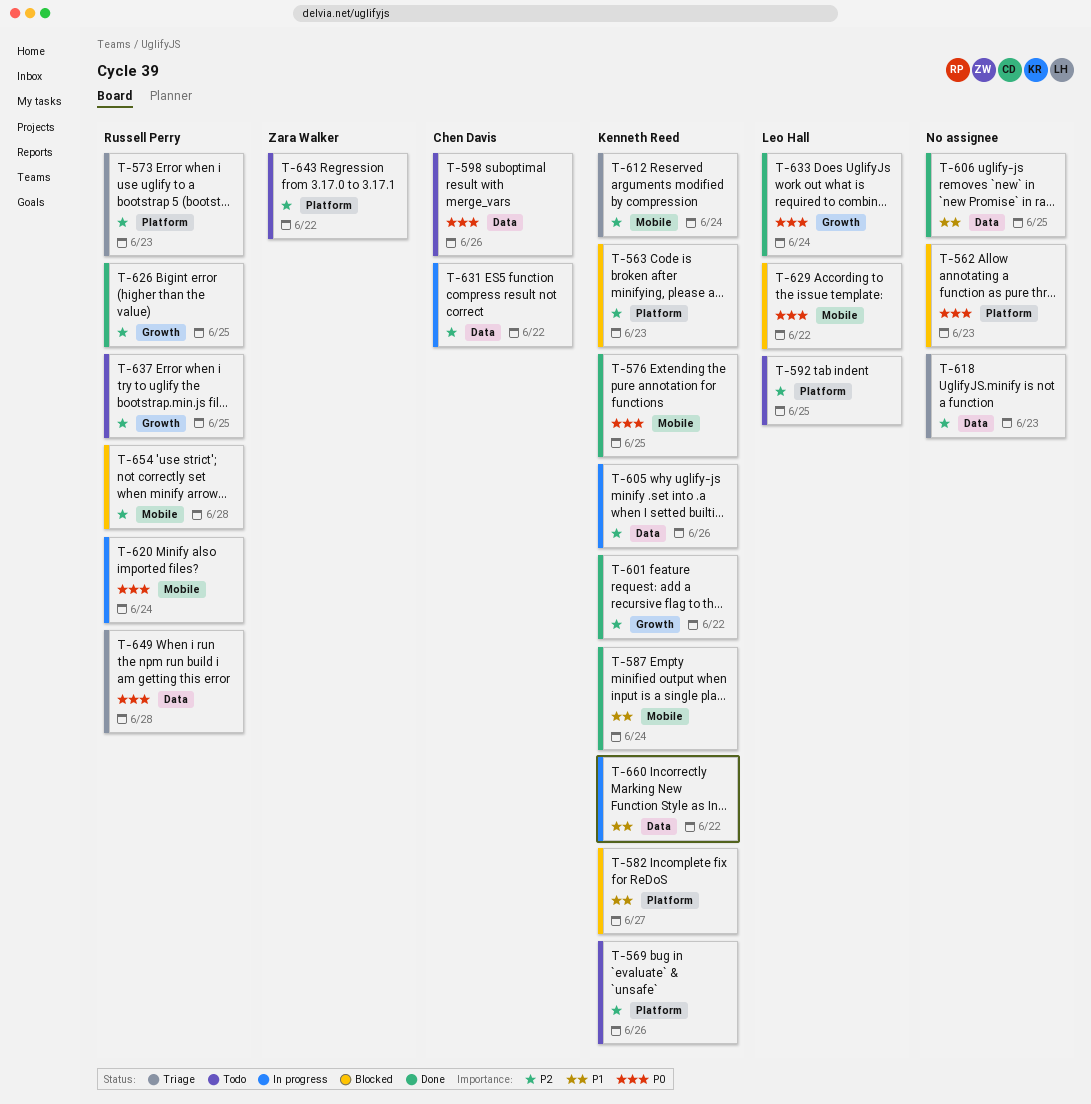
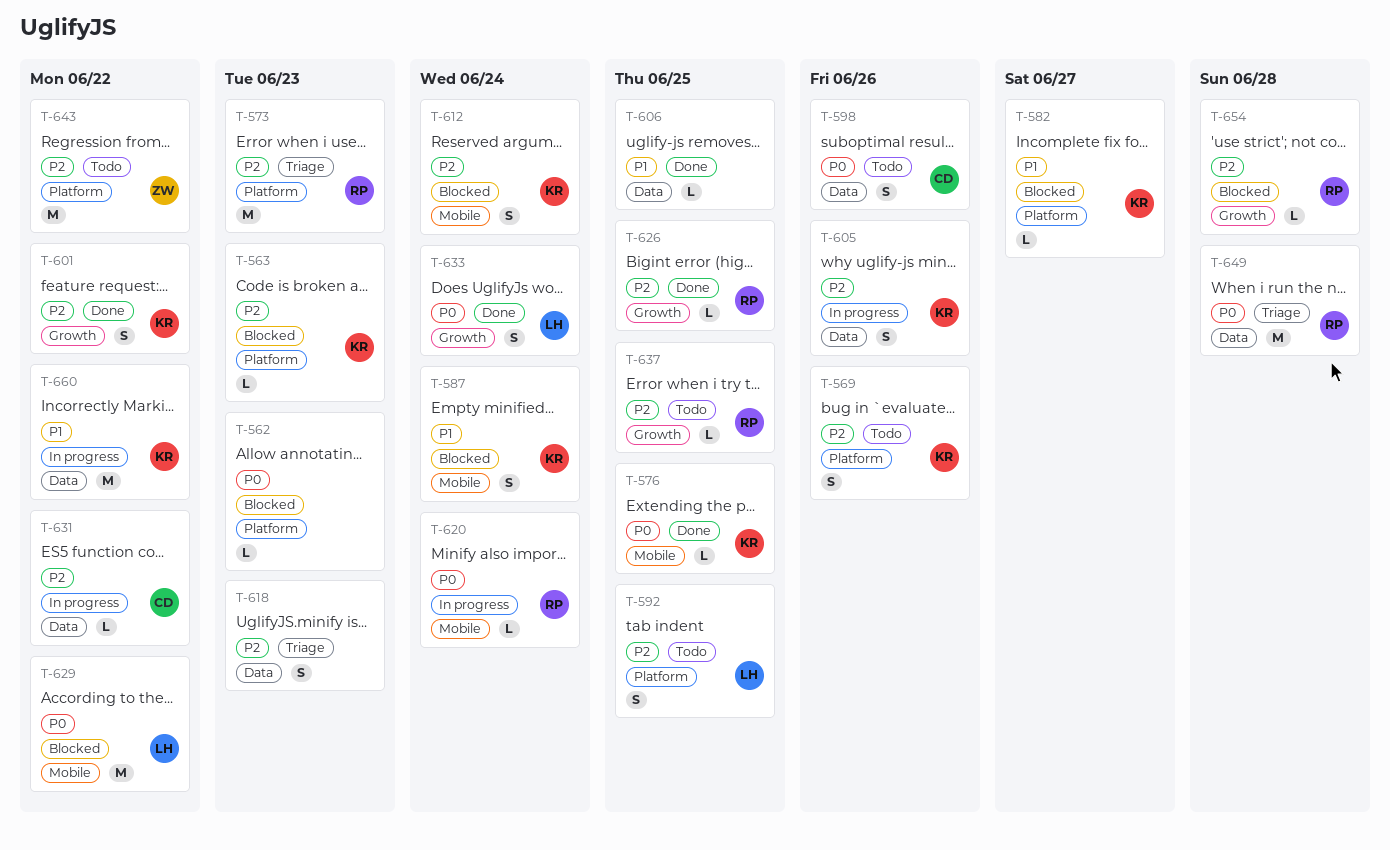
T-587, status: Done -> Blocked
T-612, status: Triage -> Blocked
T-654, label: Mobile -> Growth

